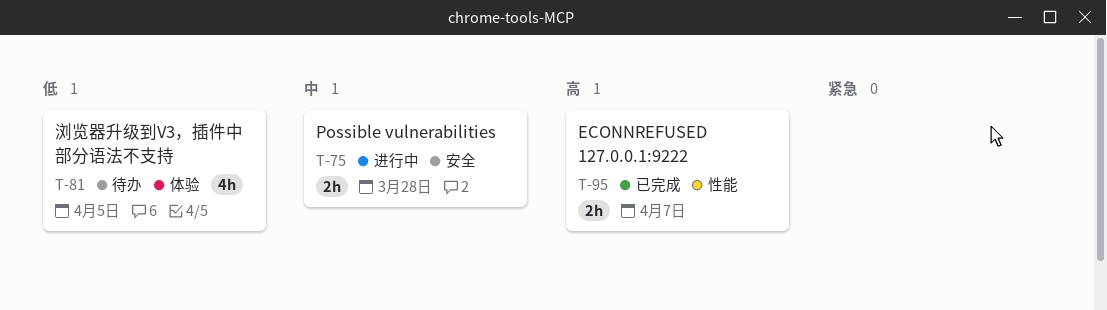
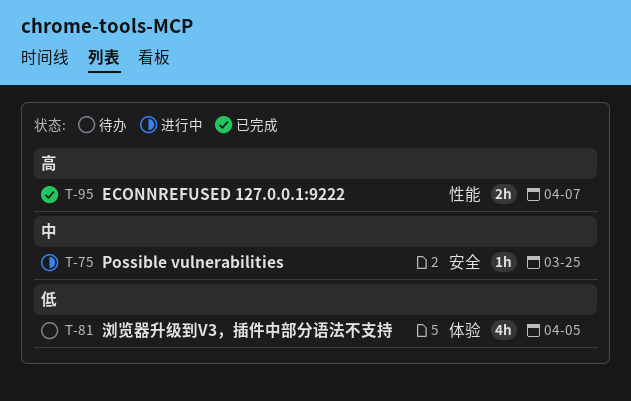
T-75, estimate: 2h -> 1h
T-75, due: Mar 28 -> Mar 25

